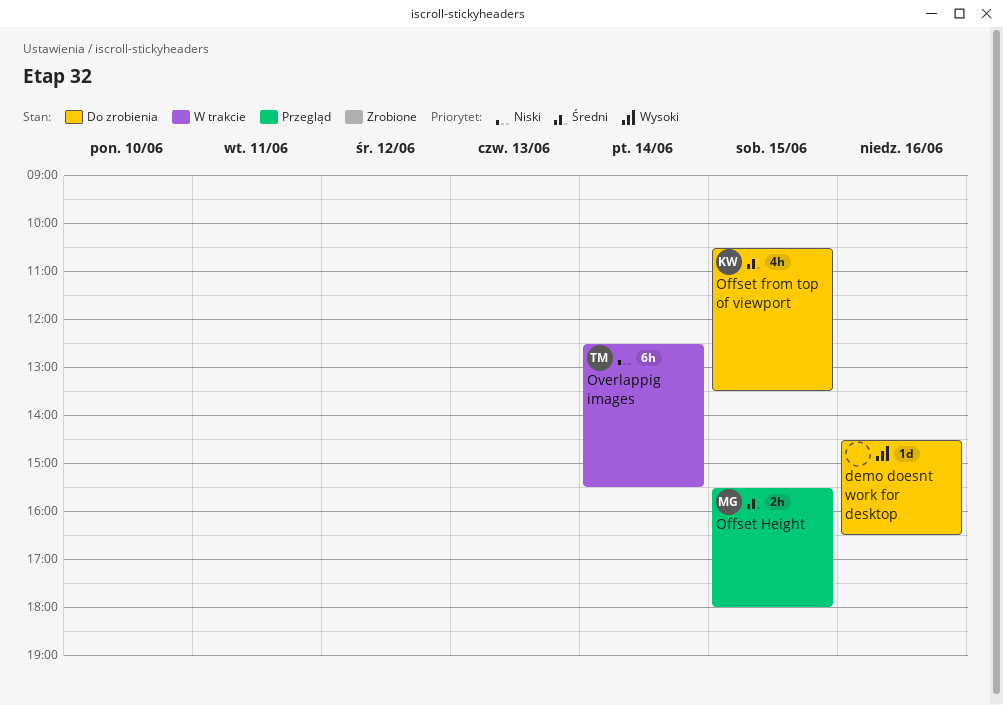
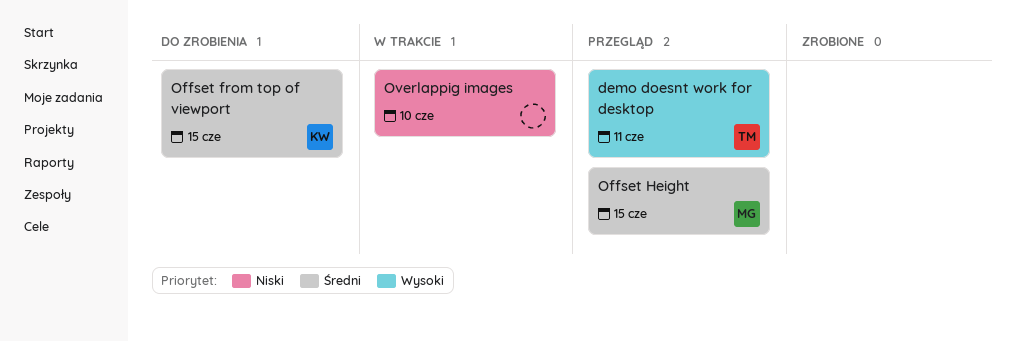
demo doesnt work for desktop, status: Do zrobienia -> Przegląd
demo doesnt work for desktop, owner: none -> TM
demo doesnt work for desktop, day: Jun 16 -> Jun 11
Overlappig images, owner: TM -> none
Overlappig images, day: Jun 14 -> Jun 10

